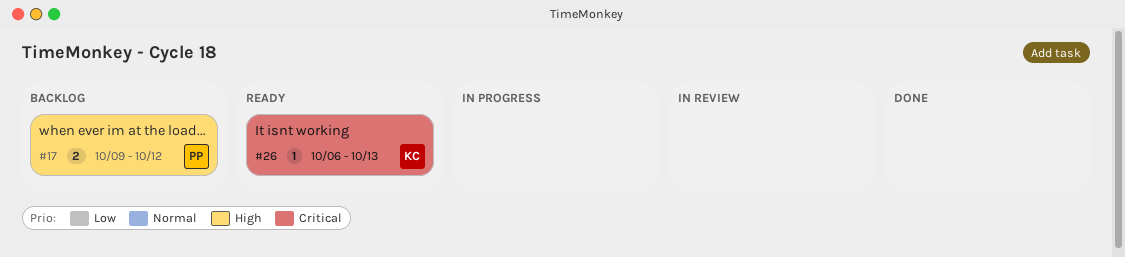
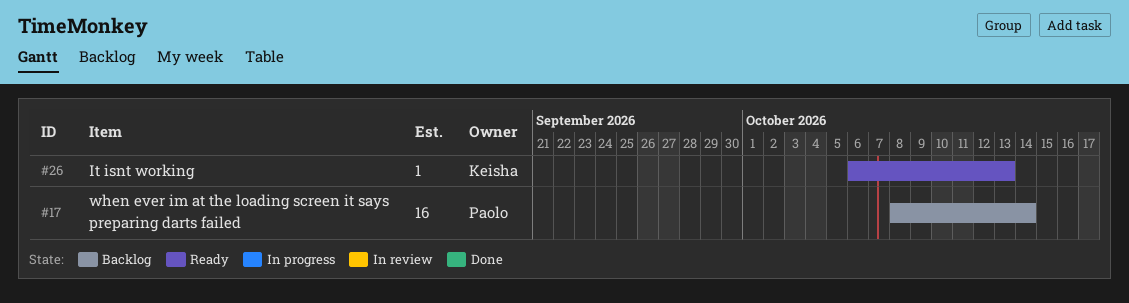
#17, estimate: 2 -> 16
#17, start: Oct 9 -> Oct 8
#17, due: Oct 12 -> Oct 14

